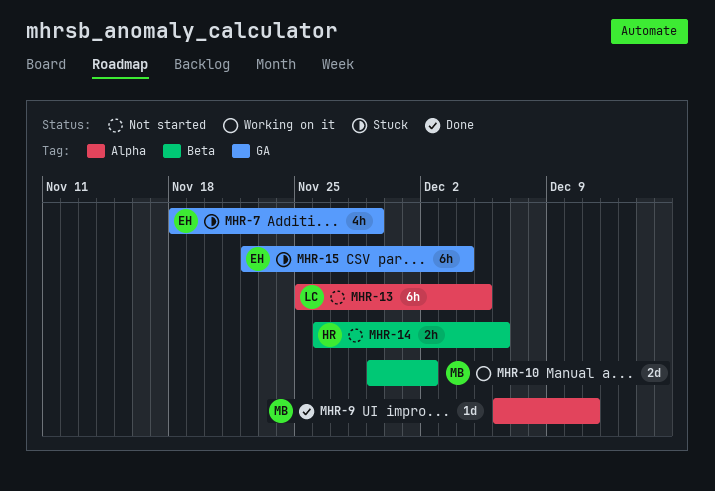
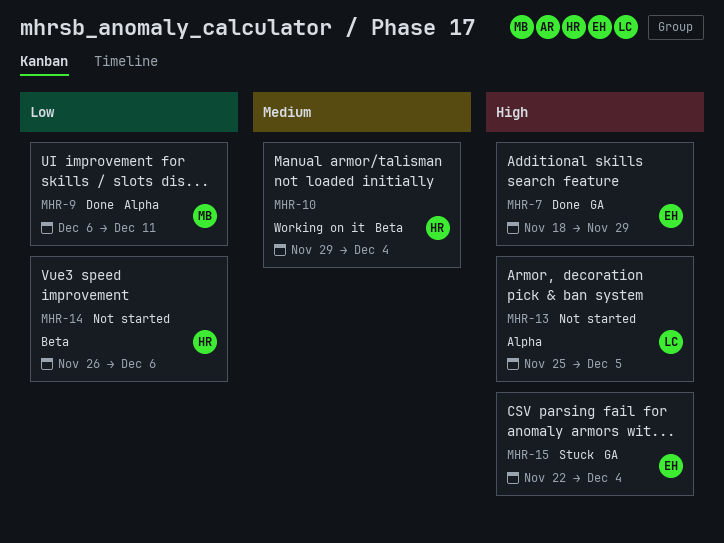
MHR-7, status: Stuck -> Done
MHR-10, owner: MB -> HR
MHR-10, due: Dec 2 -> Dec 4

